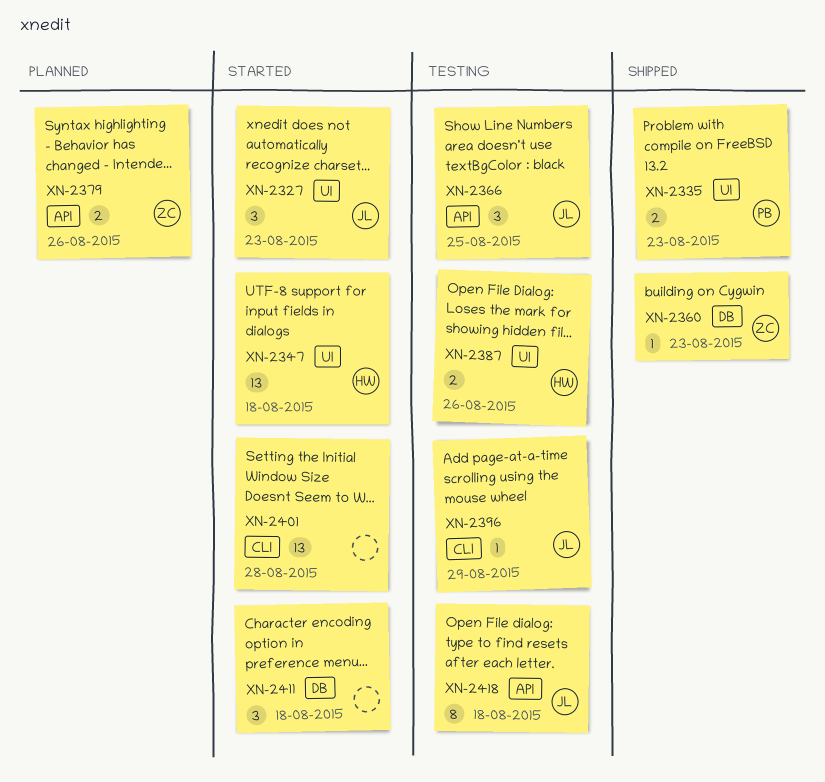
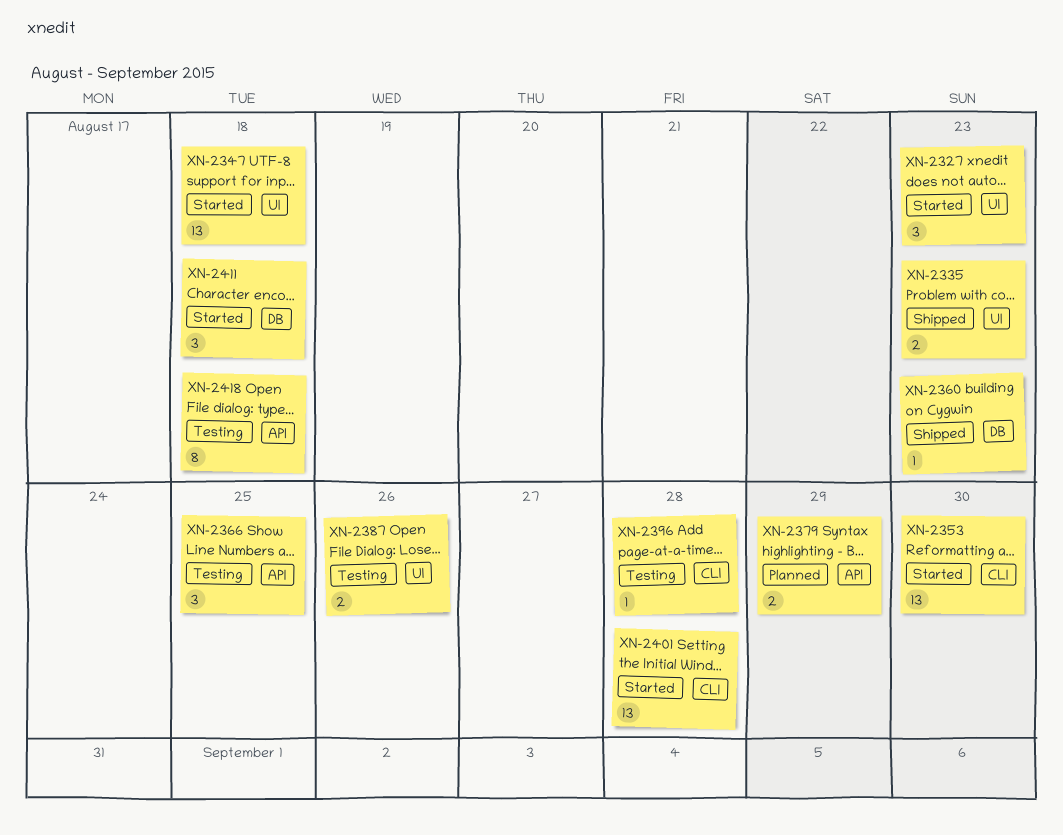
XN-2353: none -> present
XN-2379, due: Aug 26 -> Aug 29
XN-2396, due: Aug 29 -> Aug 28

